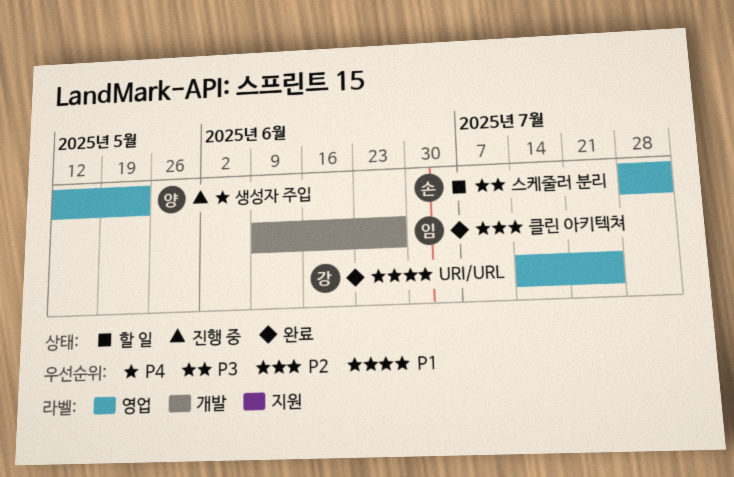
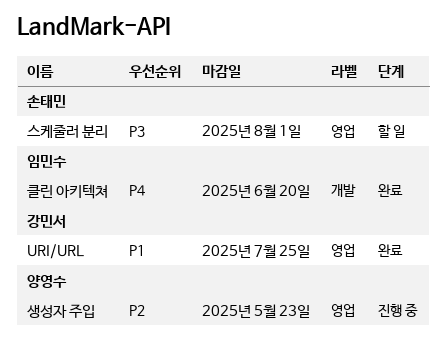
생성자 주입, priority: P4 -> P2
클린 아키텍쳐, priority: P2 -> P4
클린 아키텍쳐, due: Jun 27 -> Jun 20

